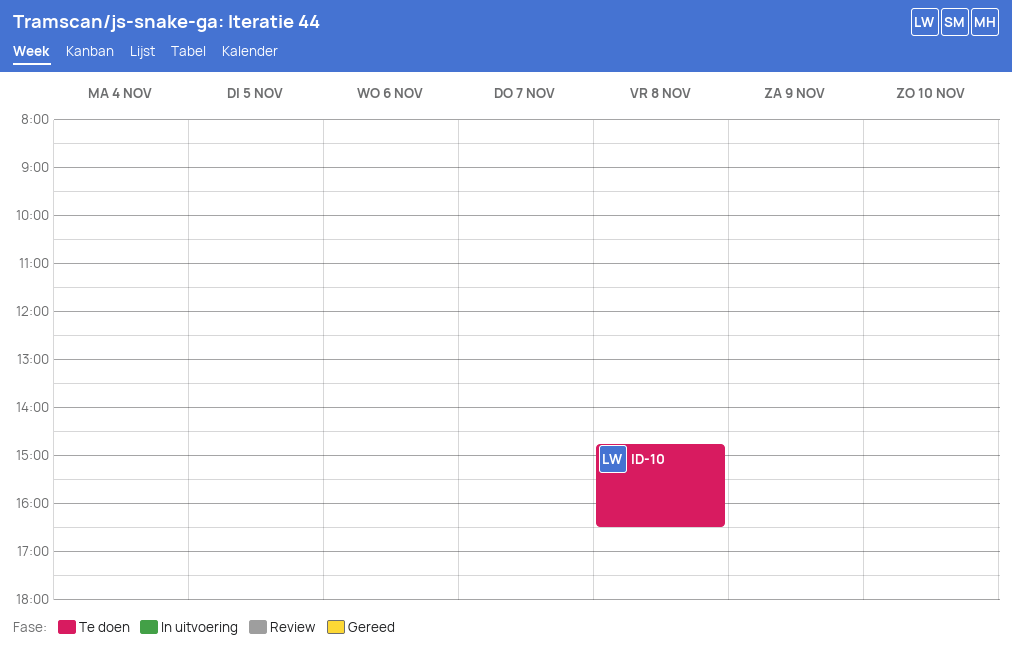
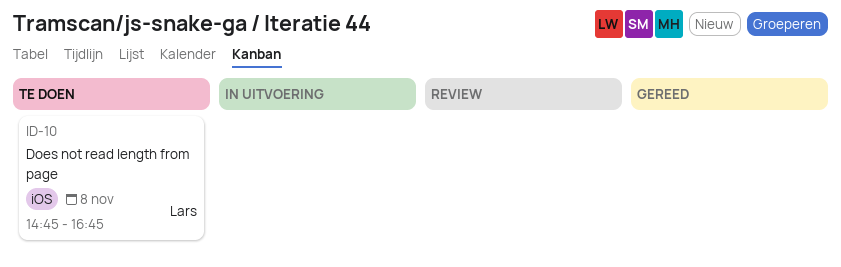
ID-10, ends: 16:30 -> 16:45

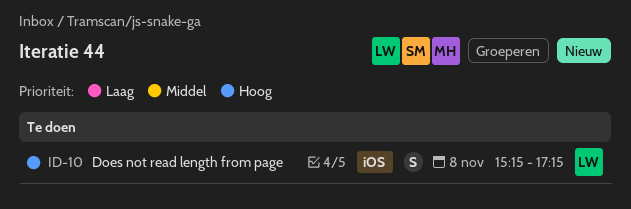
ID-10, begins: 14:45 -> 15:15
ID-10, ends: 16:45 -> 17:15

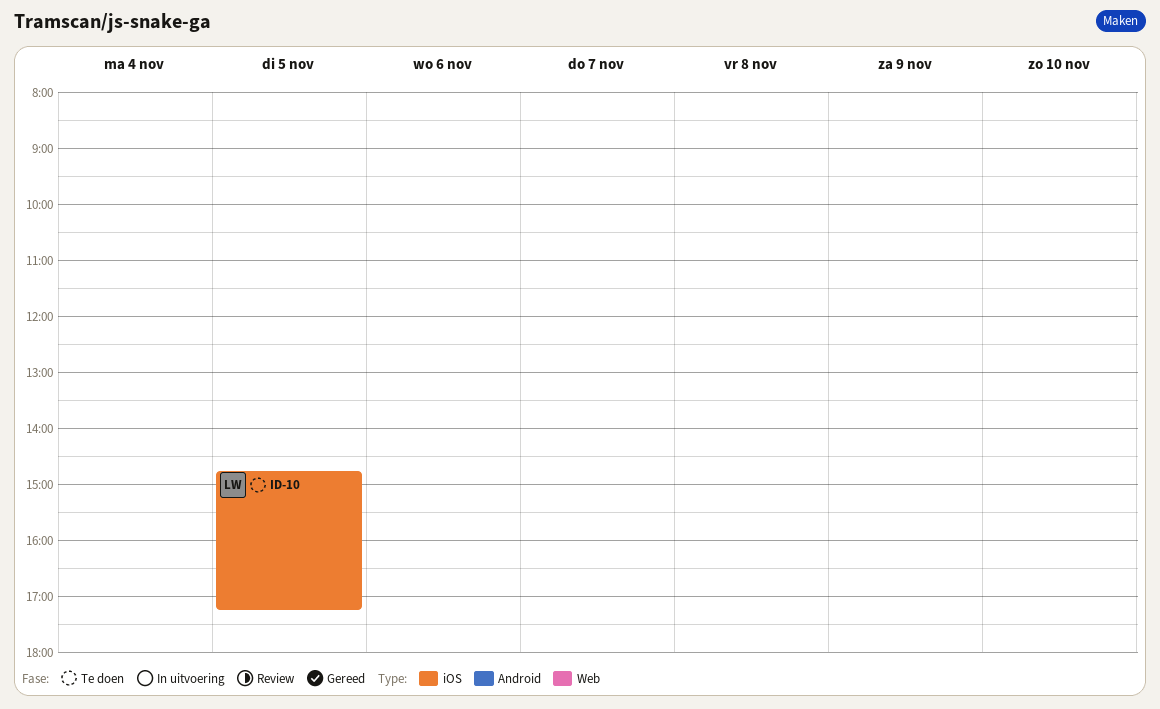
ID-10, day: Nov 8 -> Nov 5
ID-10, begins: 15:15 -> 14:45

